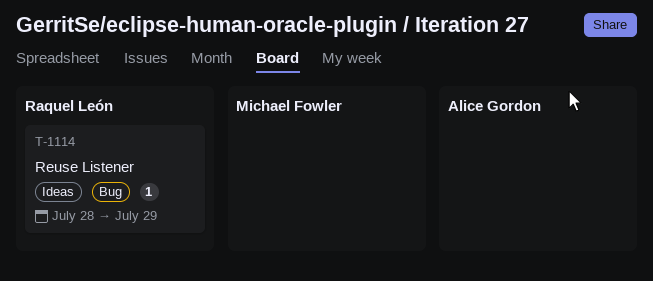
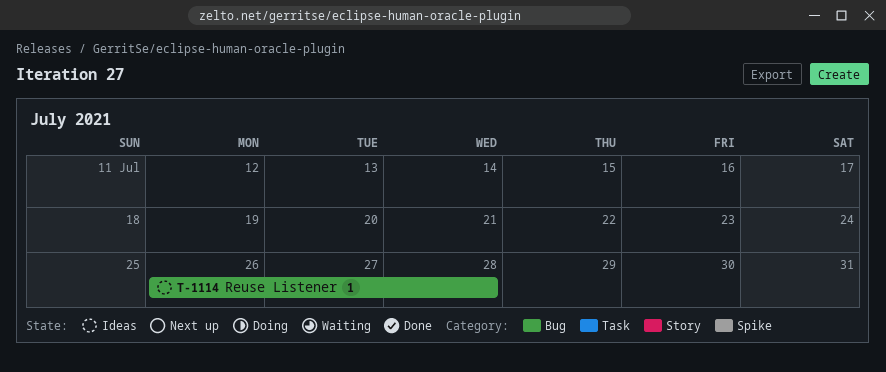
T-1114, start: Jul 28 -> Jul 26
T-1114, due: Jul 29 -> Jul 28

